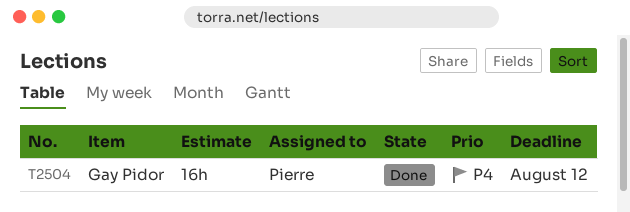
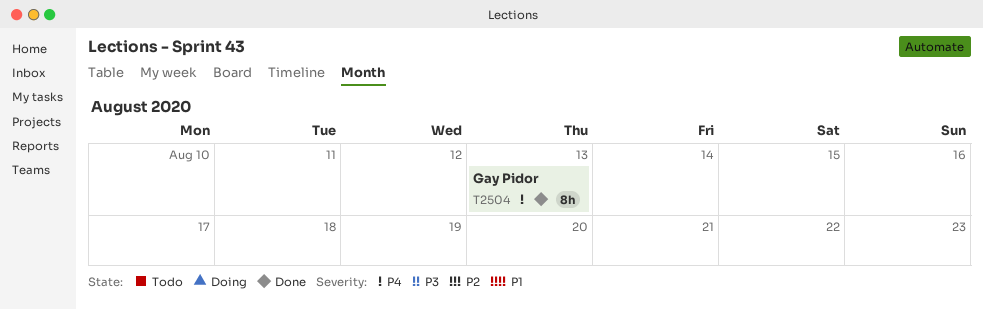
T2504, estimate: 16h -> 8h
T2504, due: Aug 12 -> Aug 13

